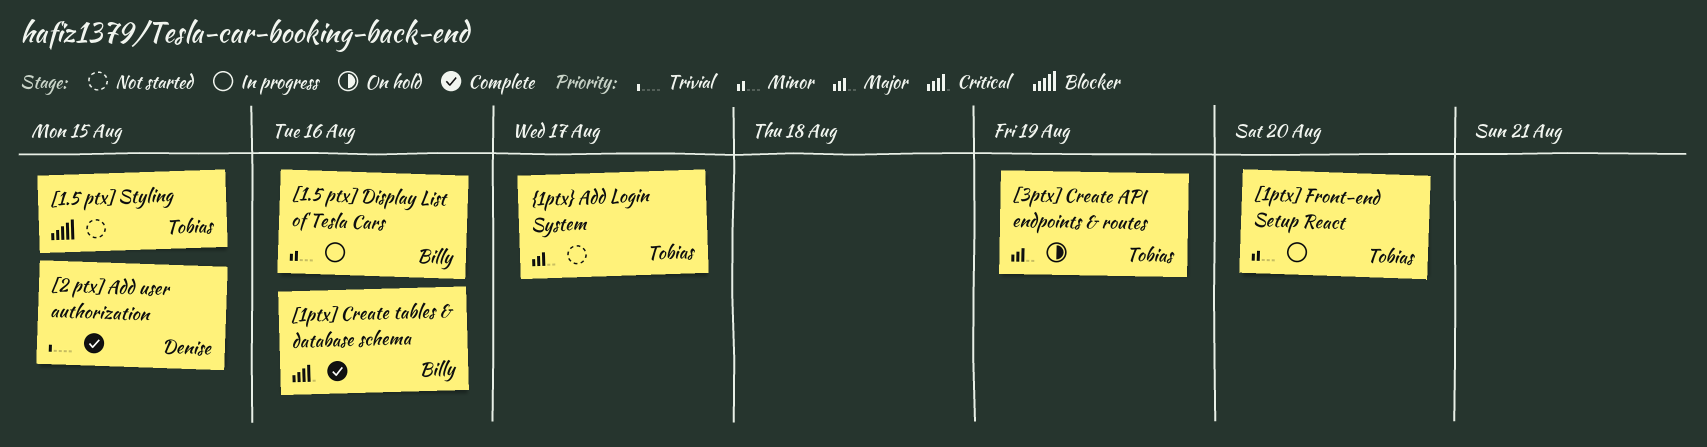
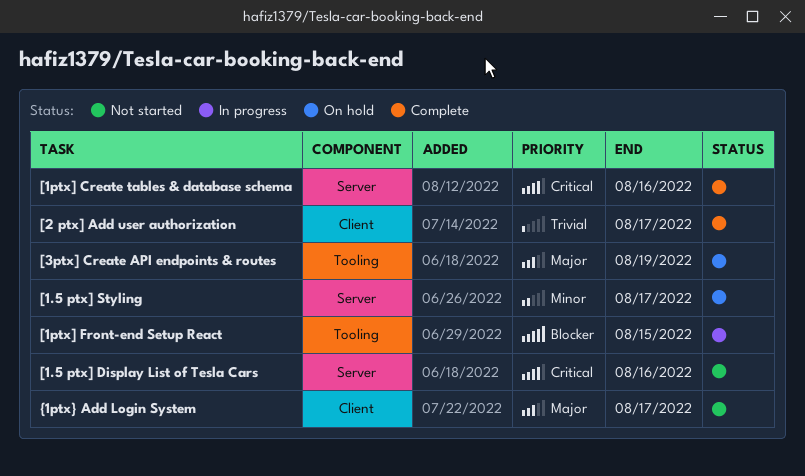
[1.5 ptx] Display List of Tesla Cars, status: In progress -> Not started
[1.5 ptx] Display List of Tesla Cars, priority: Minor -> Critical
[1.5 ptx] Styling, status: Not started -> On hold
[1.5 ptx] Styling, priority: Blocker -> Minor
[1.5 ptx] Styling, due: Aug 15 -> Aug 17
[1ptx] Front-end Setup React, priority: Minor -> Blocker
[1ptx] Front-end Setup React, due: Aug 20 -> Aug 15
[2 ptx] Add user authorization, due: Aug 15 -> Aug 17

